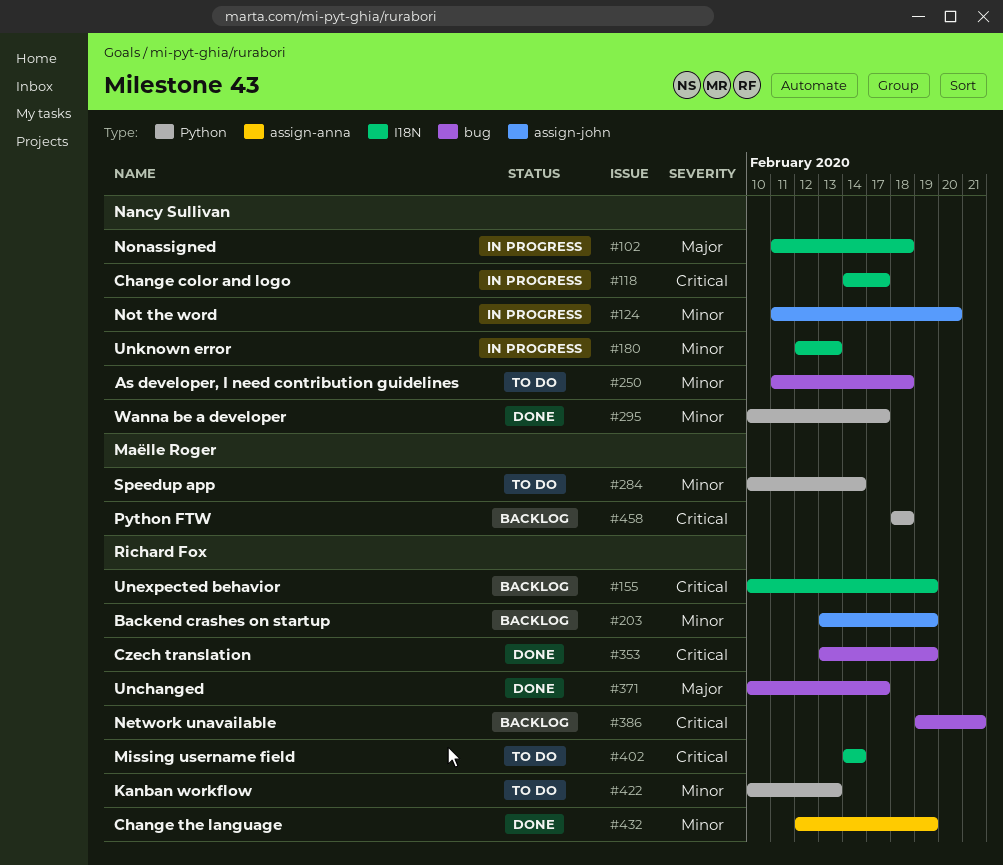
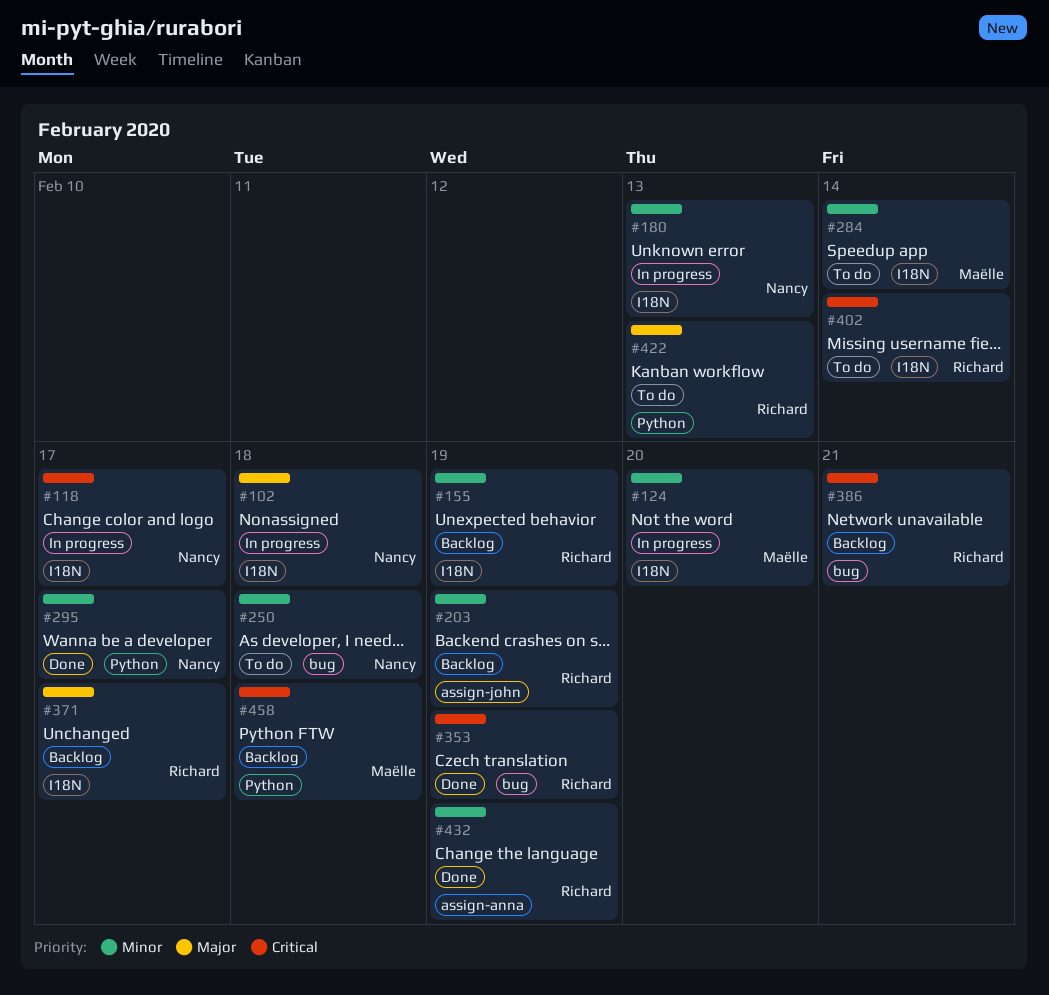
#124, owner: Nancy Sullivan -> Maëlle Roger
#124, label: assign-john -> I18N
#155, priority: Critical -> Minor
#284, label: Python -> I18N
#371, status: Done -> Backlog
#371, label: bug -> I18N
#422, priority: Minor -> Major

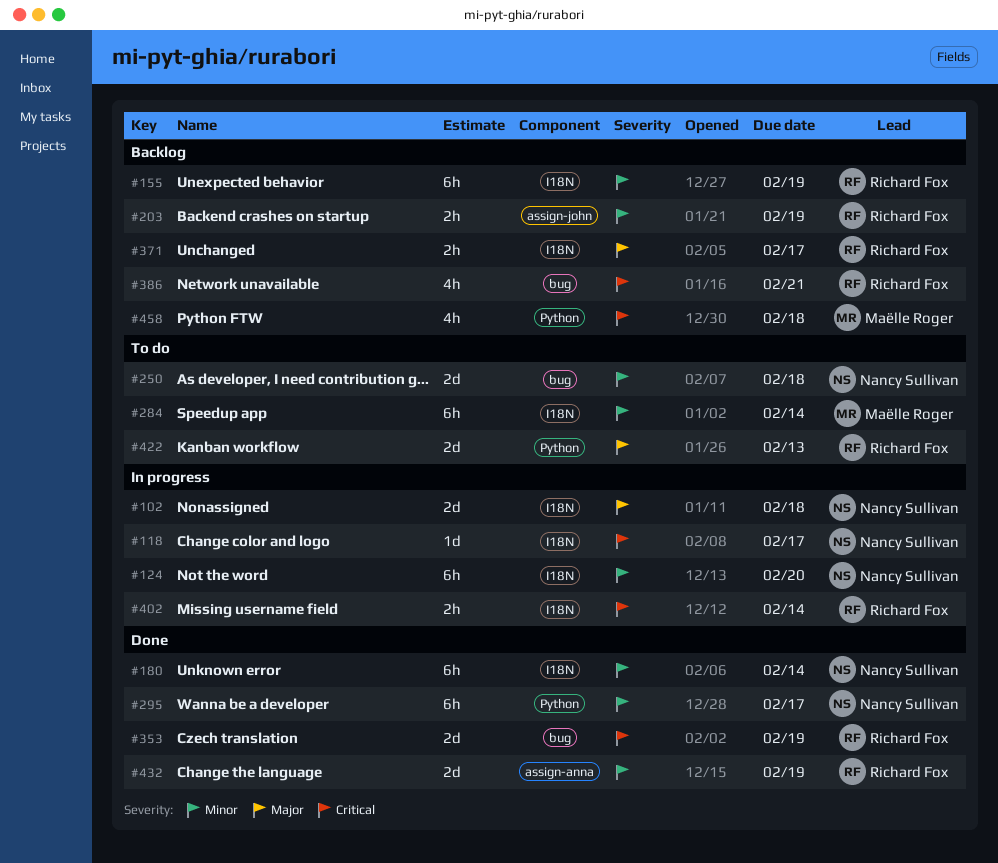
#124, owner: Maëlle Roger -> Nancy Sullivan
#180, status: In progress -> Done
#180, due: Feb 13 -> Feb 14
#402, status: To do -> In progress

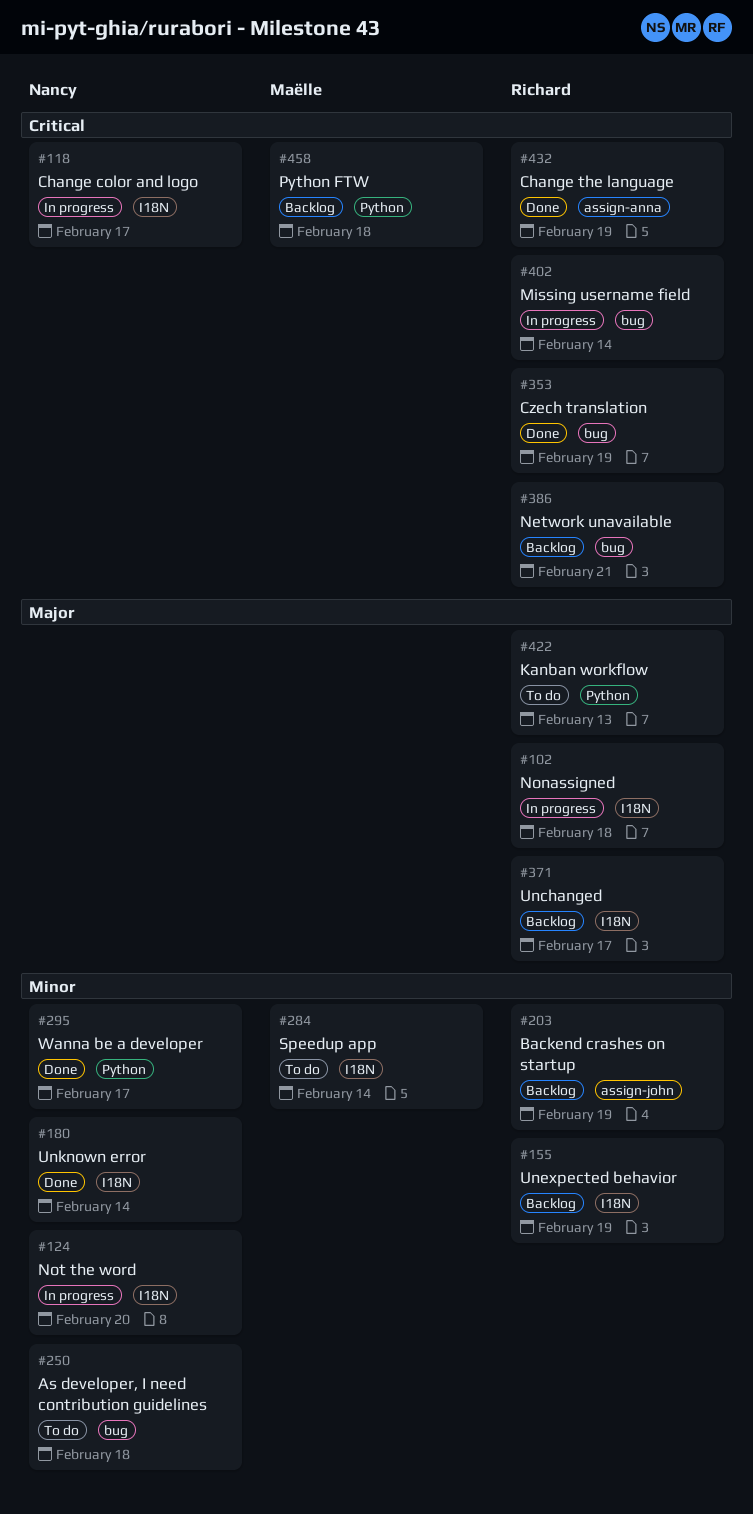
#102, owner: Nancy Sullivan -> Richard Fox
#402, label: I18N -> bug
#432, priority: Minor -> Critical

